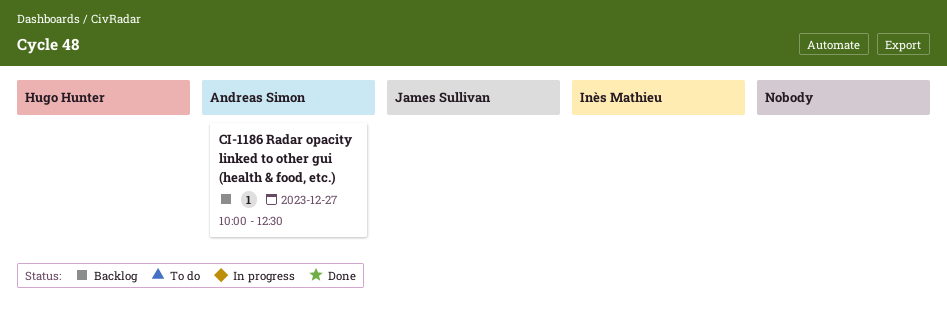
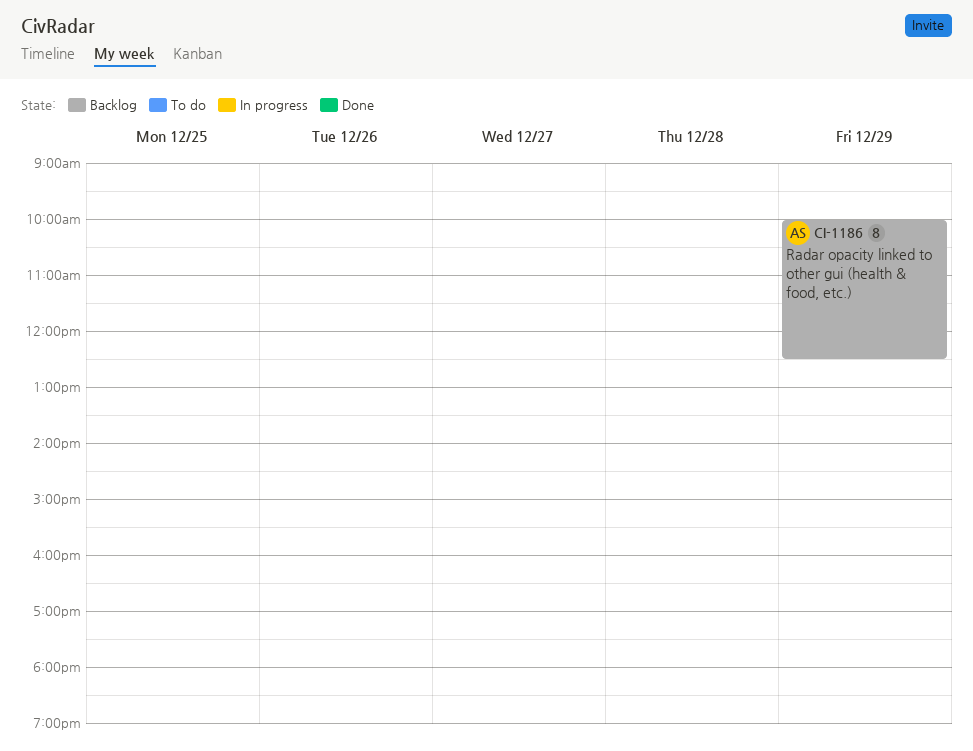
CI-1186, estimate: 1 -> 8
CI-1186, day: Dec 27 -> Dec 29

